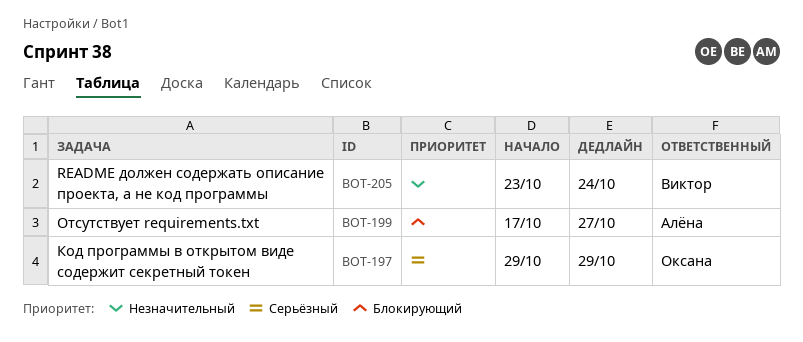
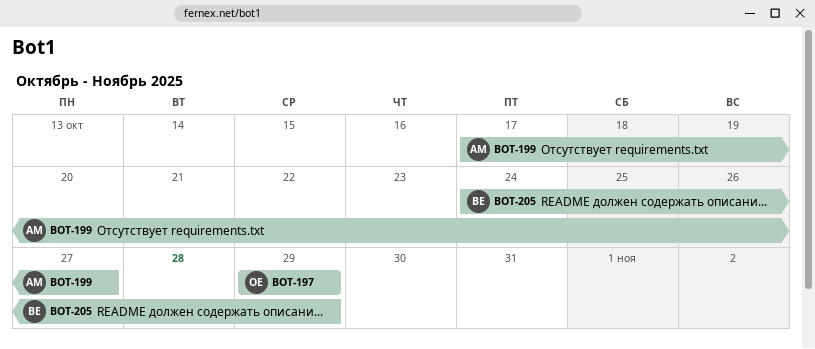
BOT-205, start: Oct 23 -> Oct 24
BOT-205, due: Oct 24 -> Oct 29

